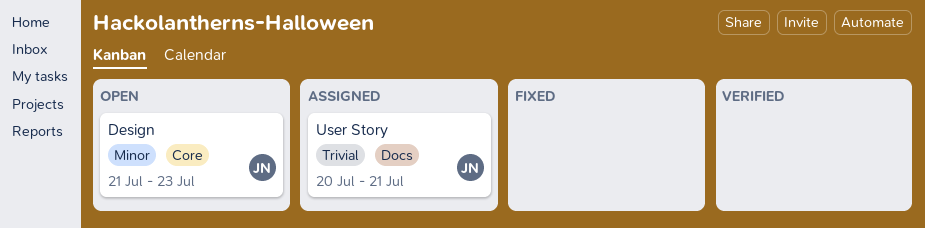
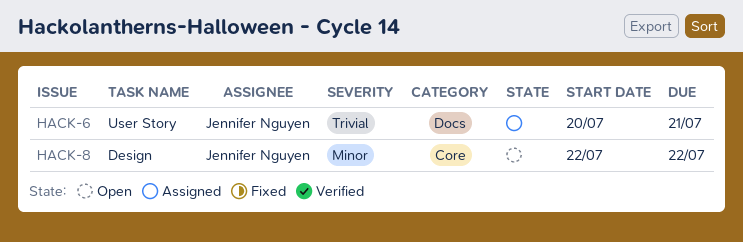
Design, start: Jul 21 -> Jul 22
Design, due: Jul 23 -> Jul 22

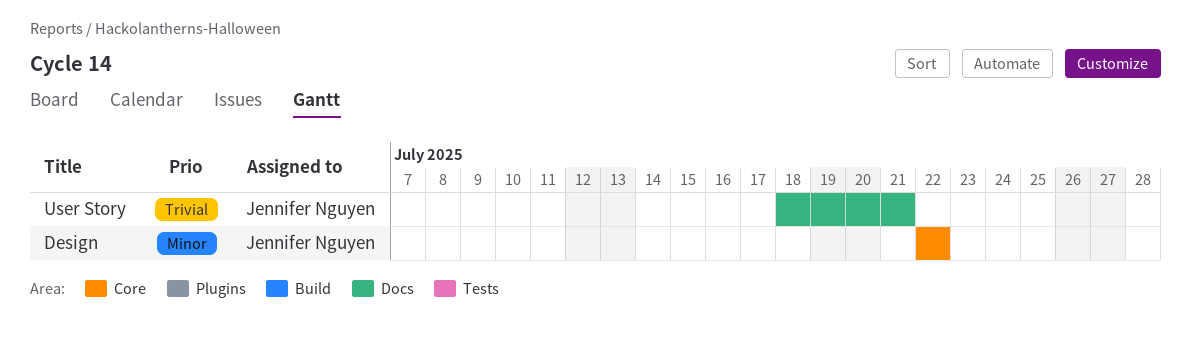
User Story, start: Jul 20 -> Jul 18

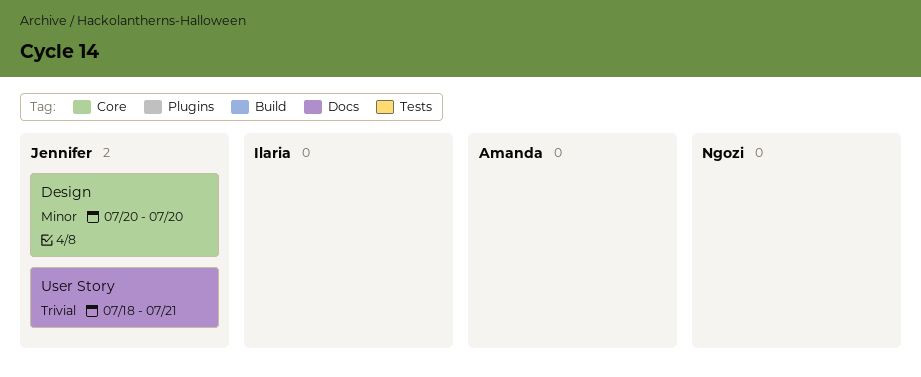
Design, start: Jul 22 -> Jul 20
Design, due: Jul 22 -> Jul 20

